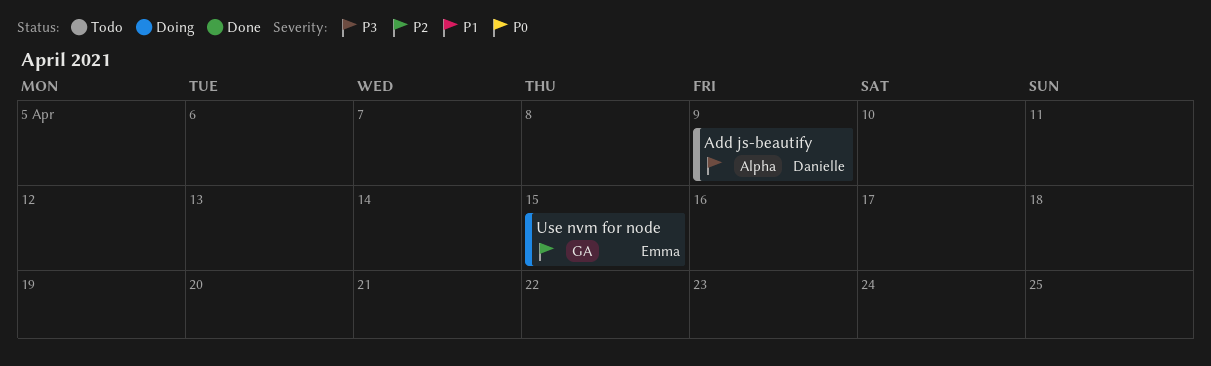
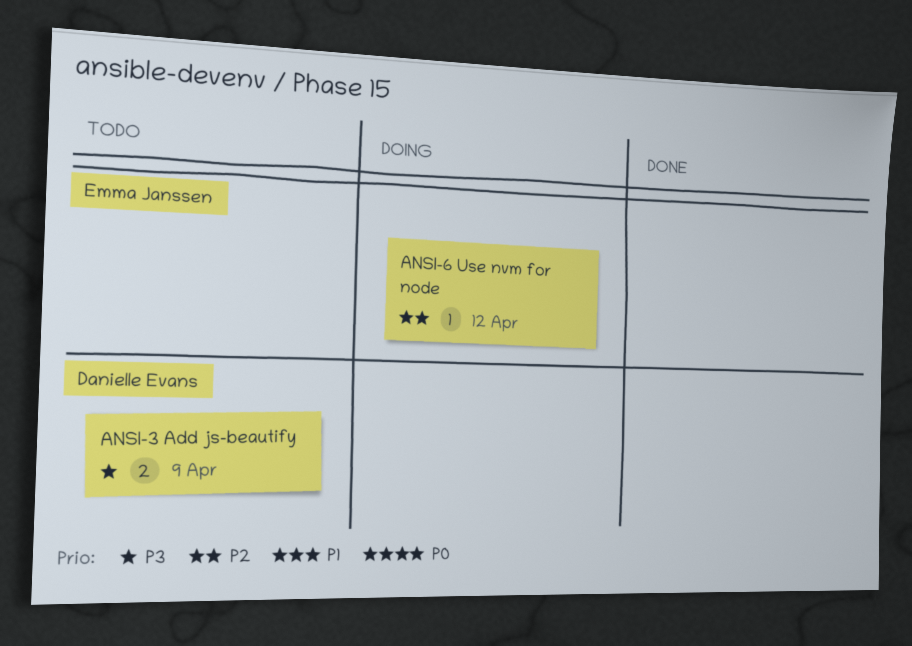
Use nvm for node, due: Apr 15 -> Apr 12

